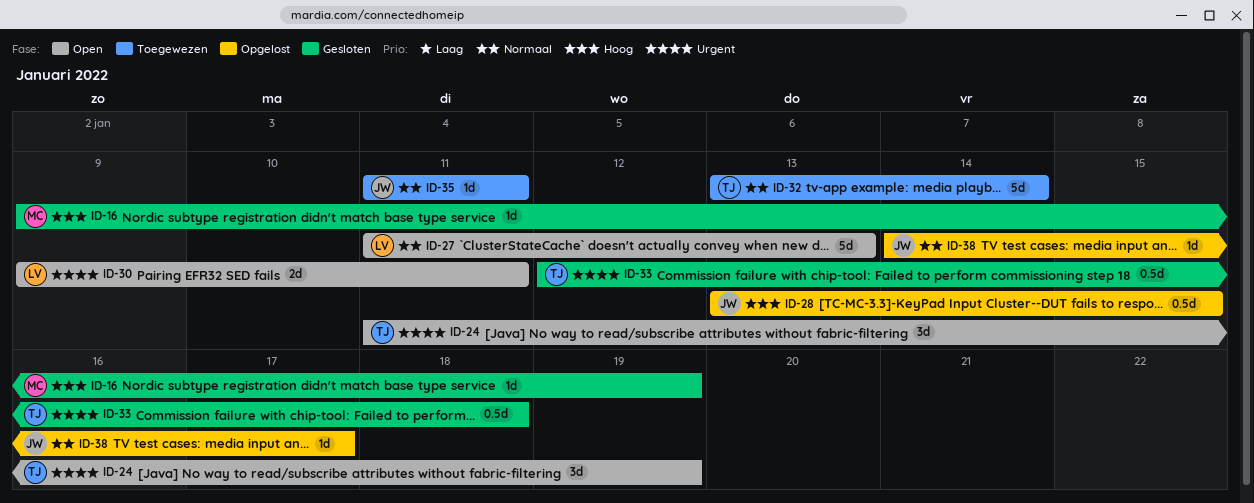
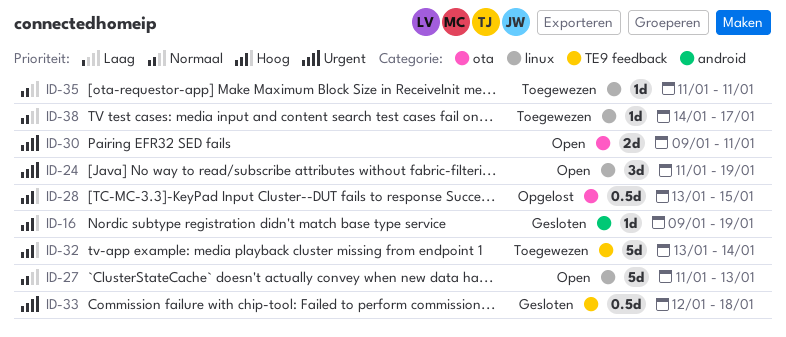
ID-32, priority: Normaal -> Hoog
ID-38, status: Opgelost -> Toegewezen

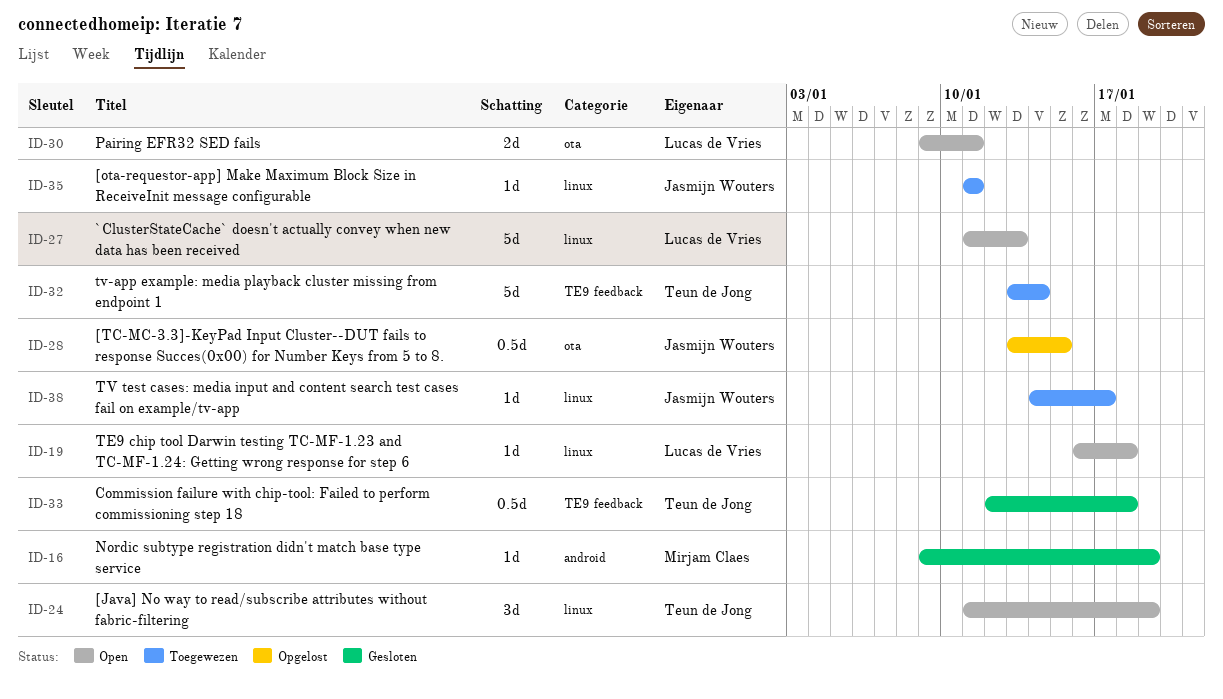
ID-19: none -> present

